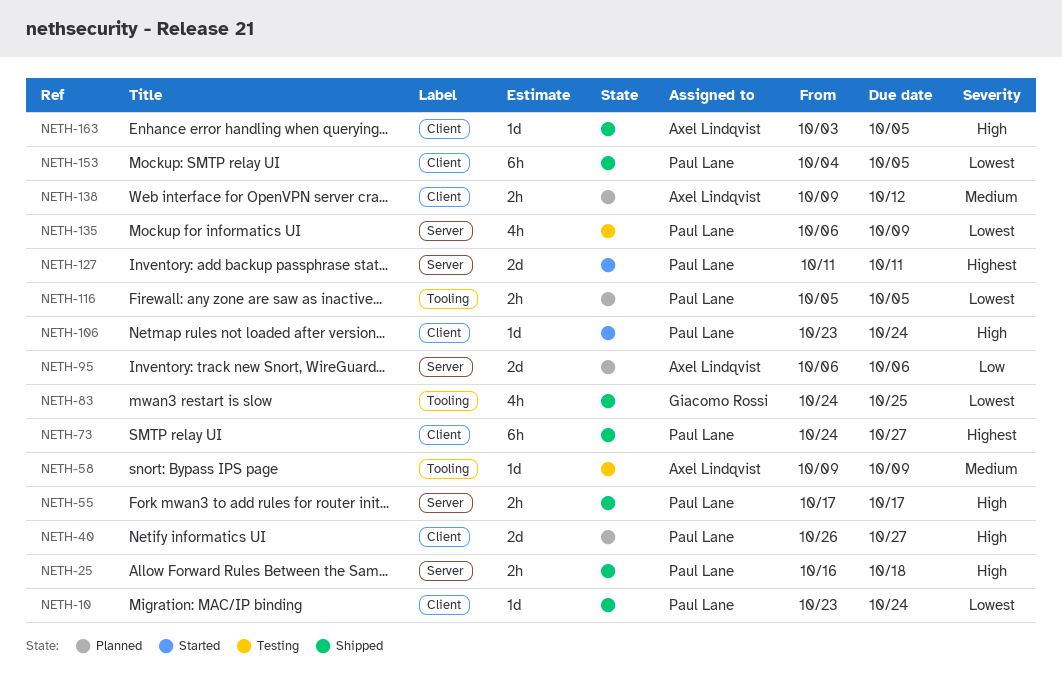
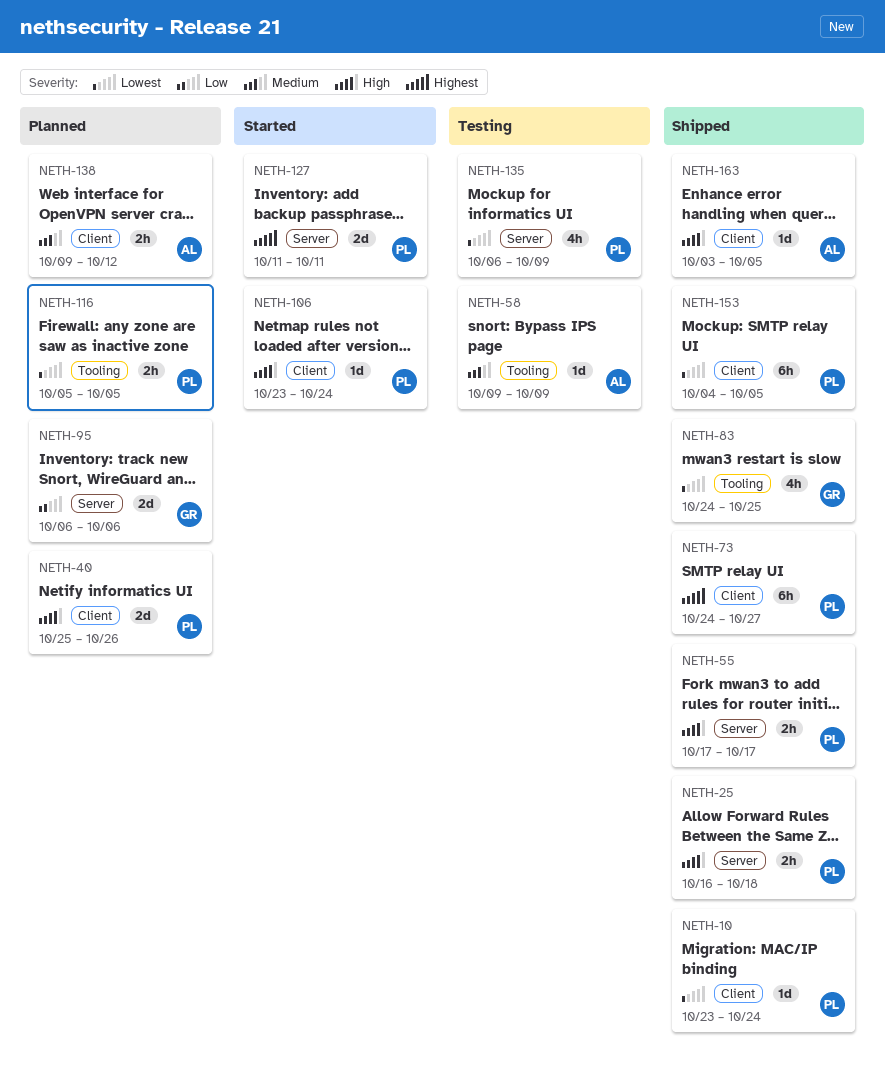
NETH-40, start: Oct 26 -> Oct 25
NETH-40, due: Oct 27 -> Oct 26
NETH-95, owner: Axel Lindqvist -> Giacomo Rossi

